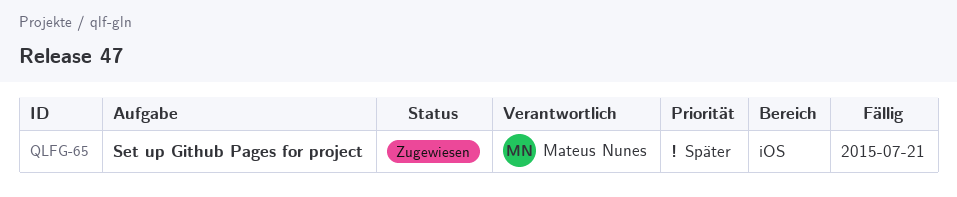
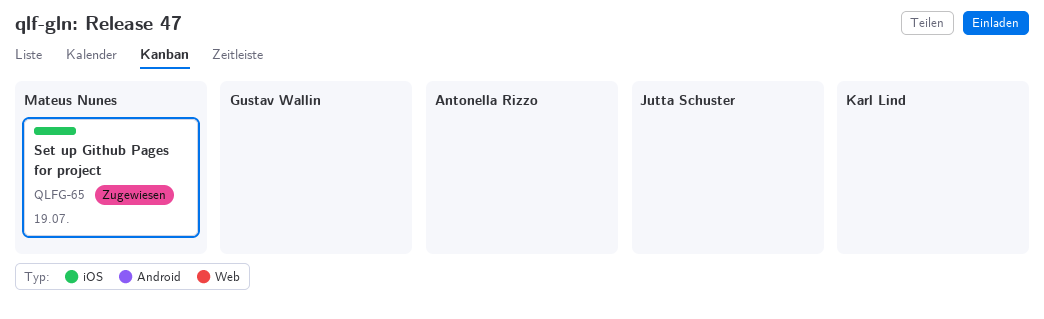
QLFG-65, due: Jul 21 -> Jul 19

